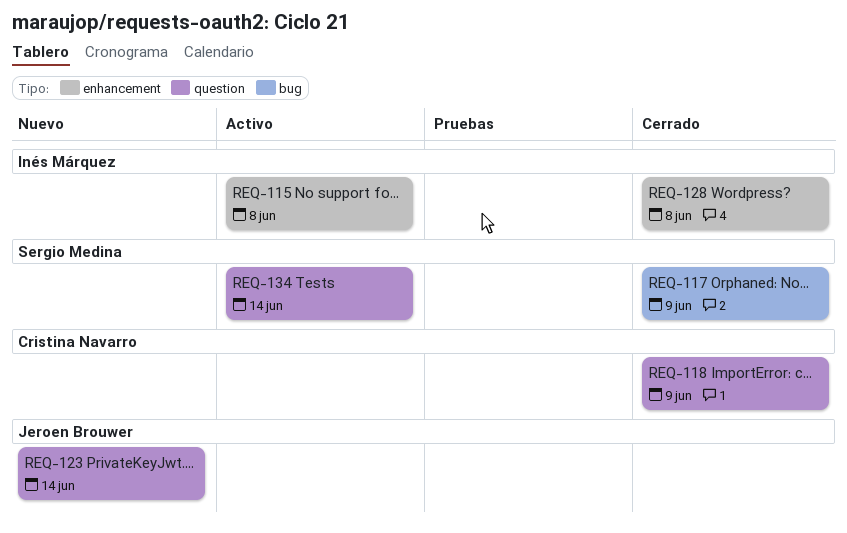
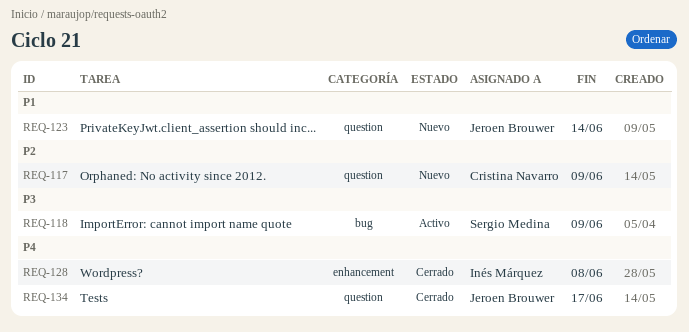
REQ-115: present -> none
REQ-117, status: Cerrado -> Nuevo
REQ-117, owner: Sergio Medina -> Cristina Navarro
REQ-117, label: bug -> question
REQ-118, status: Cerrado -> Activo
REQ-118, owner: Cristina Navarro -> Sergio Medina
REQ-118, label: question -> bug
REQ-134, status: Activo -> Cerrado
REQ-134, owner: Sergio Medina -> Jeroen Brouwer
REQ-134, due: Jun 14 -> Jun 17

